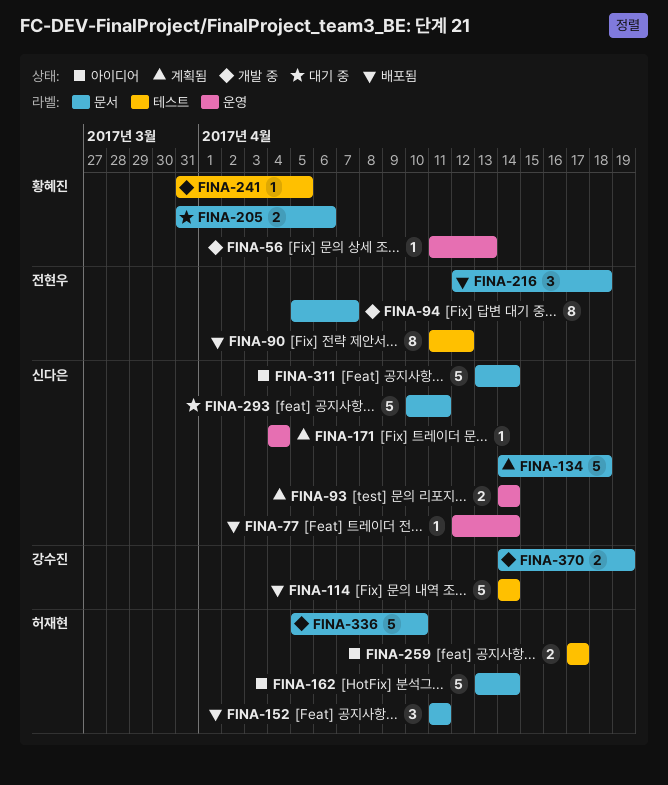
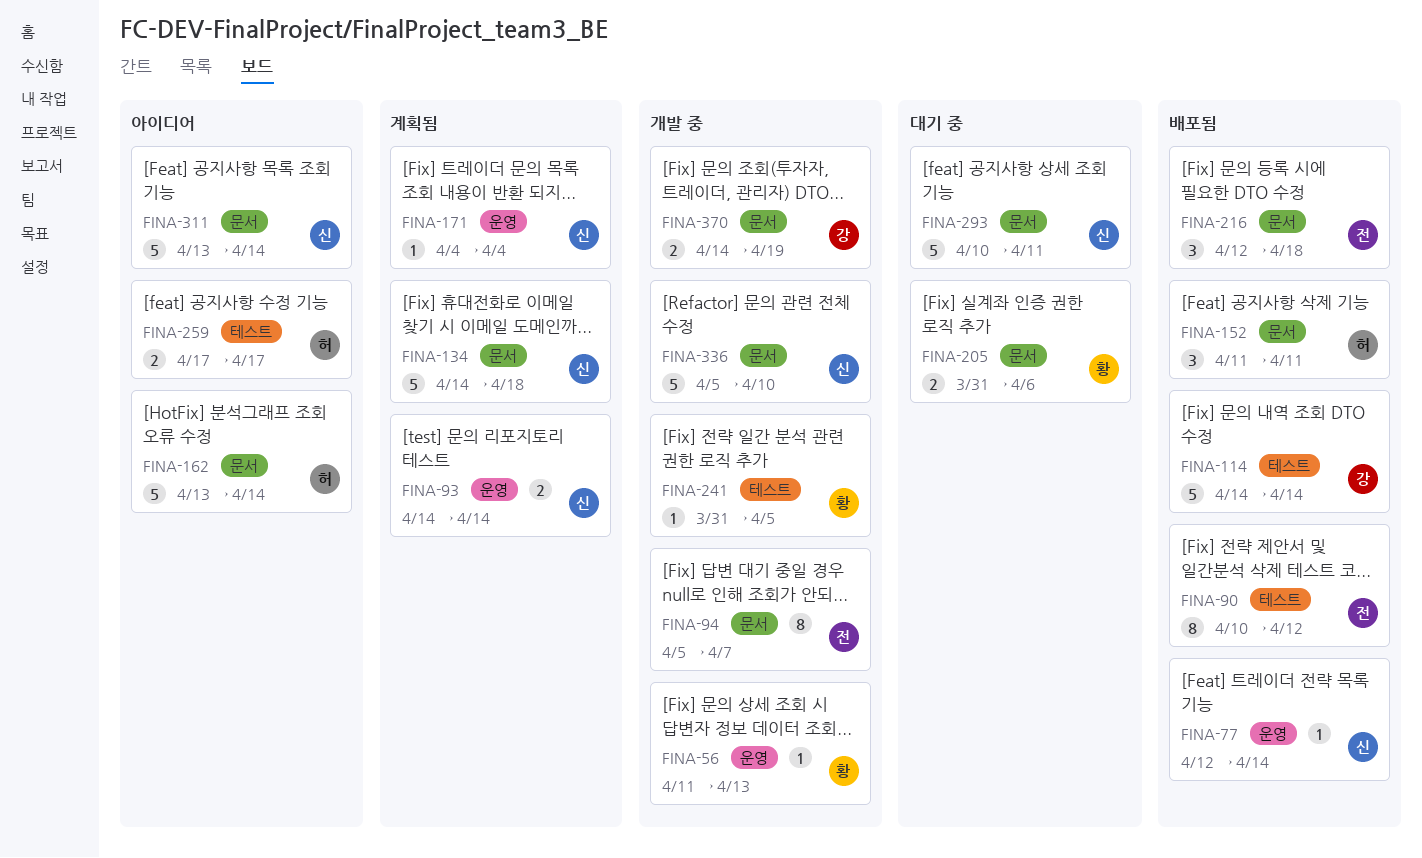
FINA-90, start: Apr 11 -> Apr 10
FINA-336, owner: 허재현 -> 신다은

